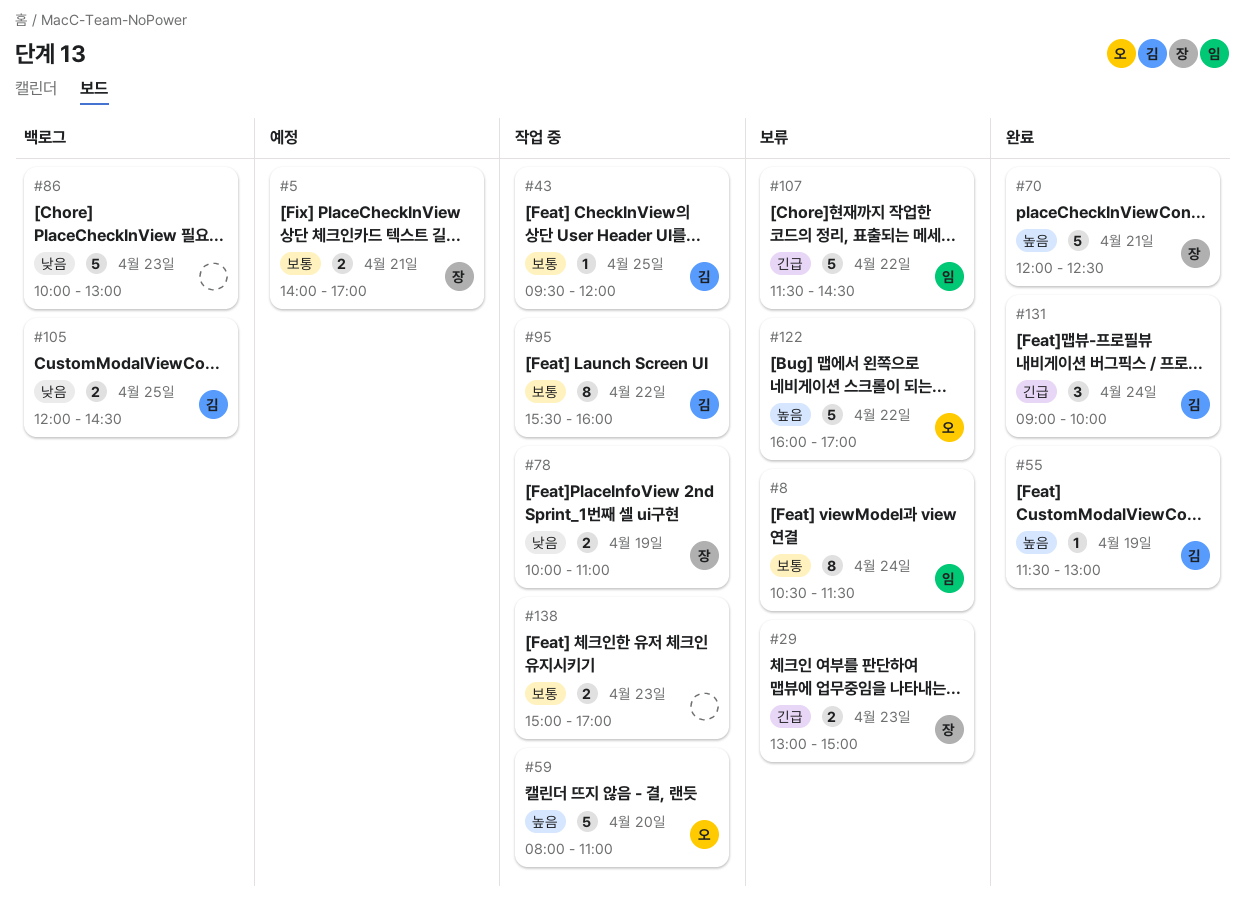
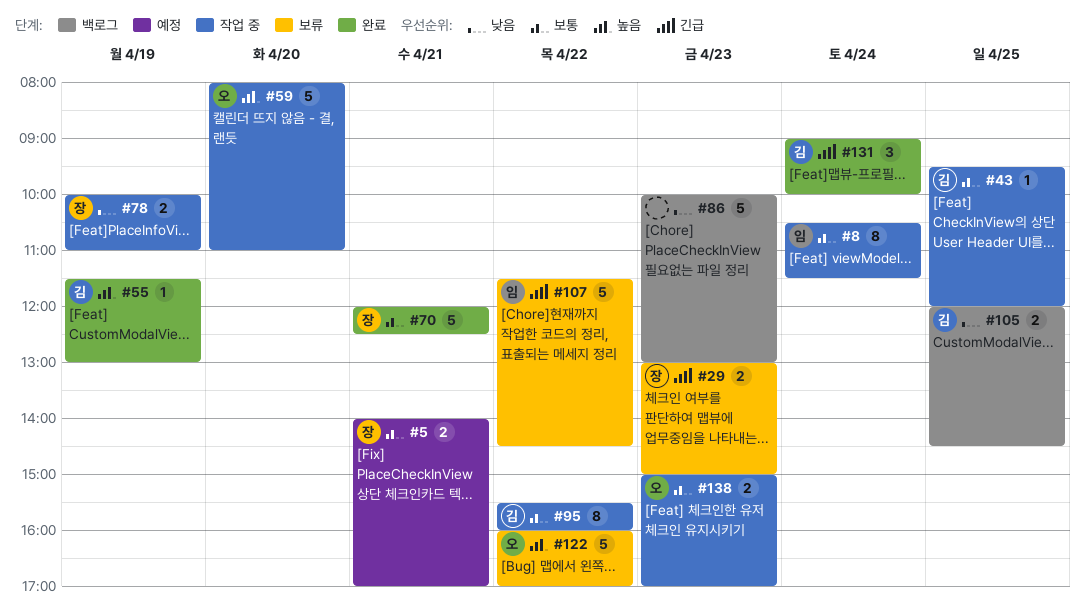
#8, status: 보류 -> 작업 중
#70, priority: 높음 -> 보통
#138, owner: none -> 오

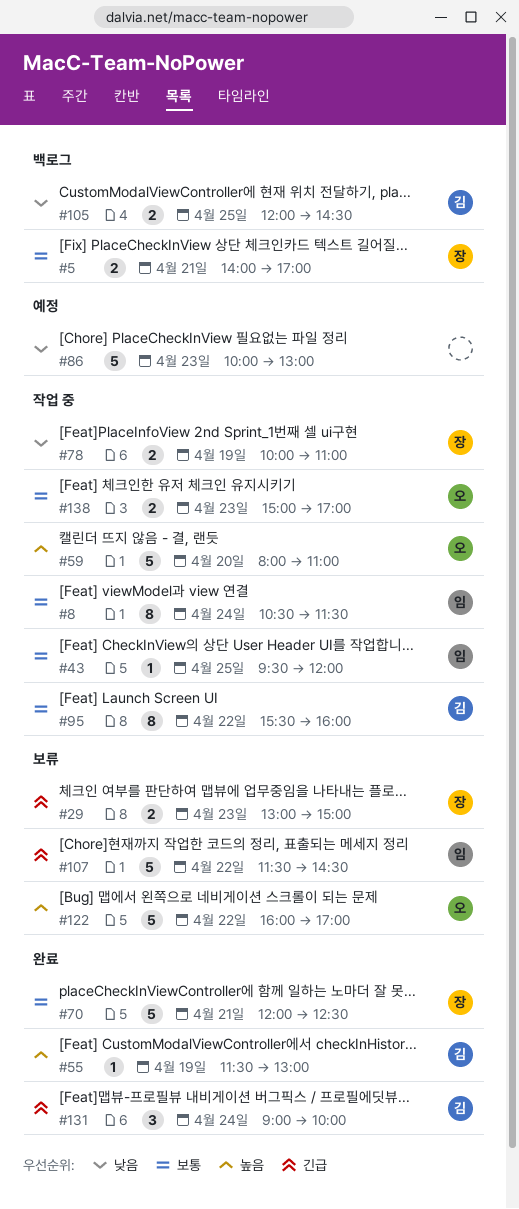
#5, status: 예정 -> 백로그
#43, owner: 김 -> 임
#86, status: 백로그 -> 예정

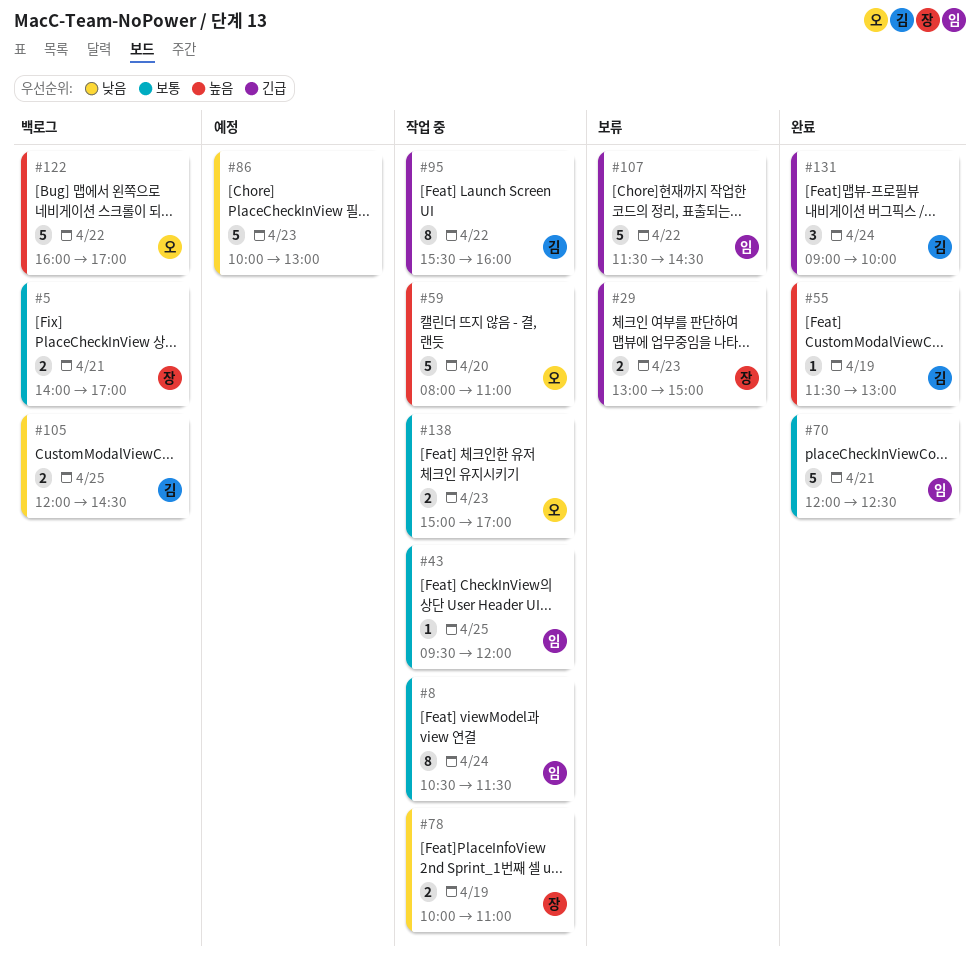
#70, owner: 장 -> 임
#95, priority: 보통 -> 긴급
#122, status: 보류 -> 백로그

